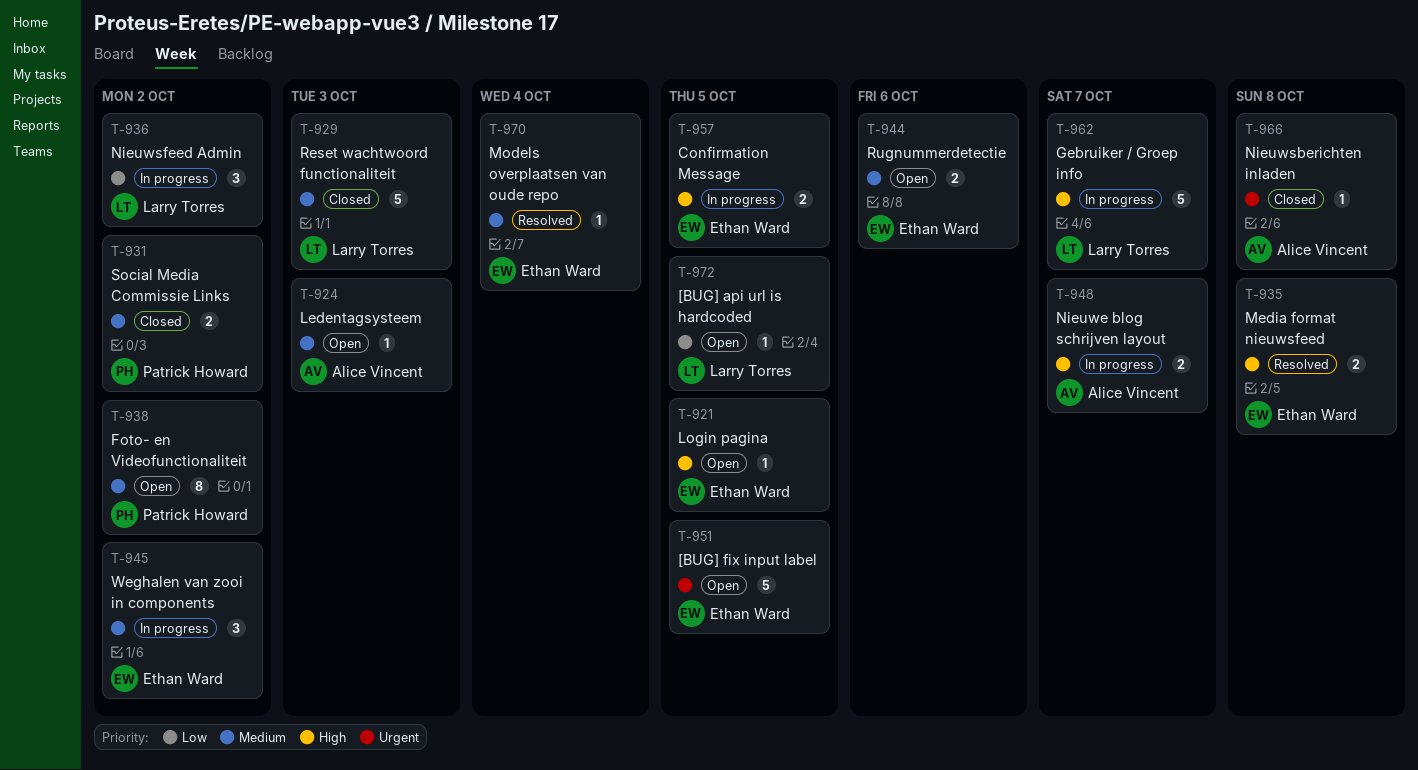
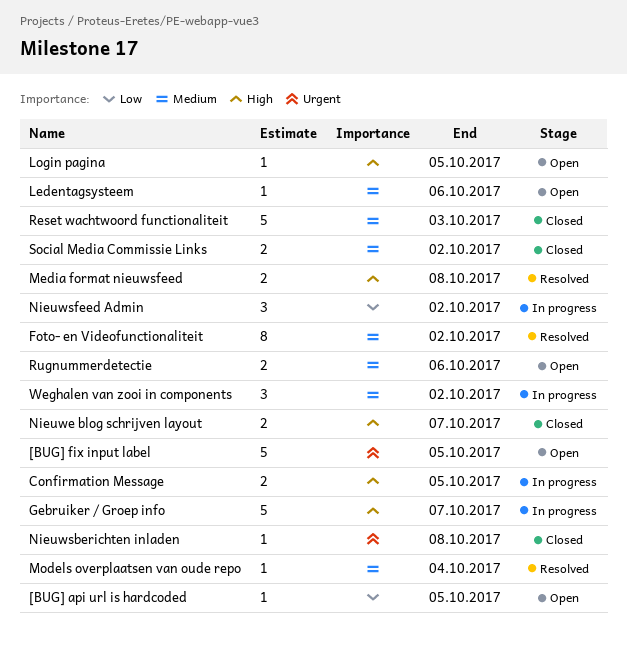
Foto- en Videofunctionaliteit, status: Open -> Resolved
Ledentagsysteem, due: Oct 3 -> Oct 6
Nieuwe blog schrijven layout, status: In progress -> Closed

